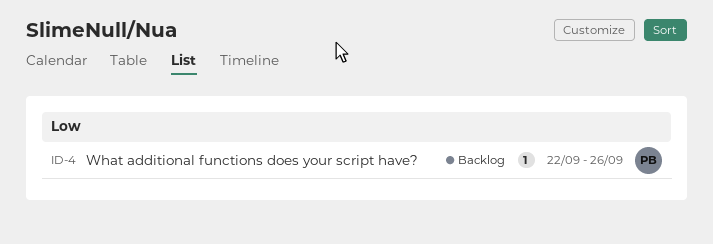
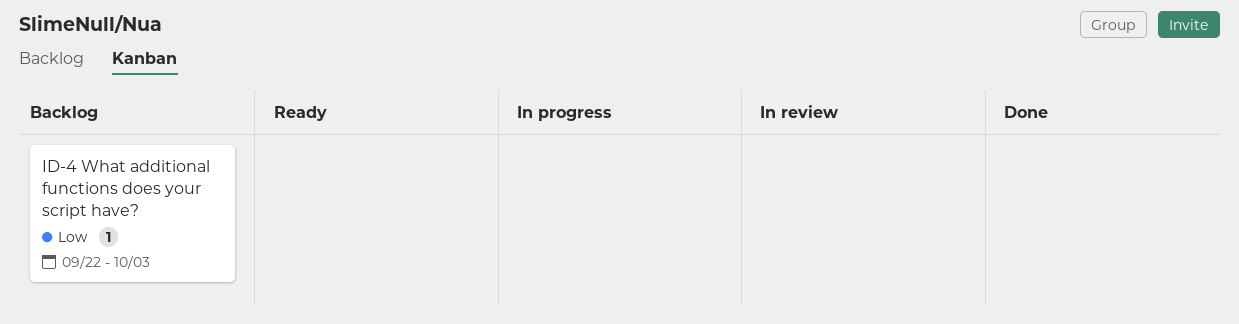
ID-4, due: Sep 26 -> Oct 3

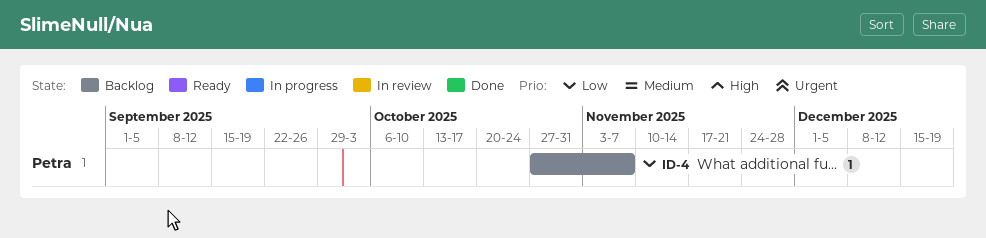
ID-4, start: Sep 22 -> Oct 27
ID-4, due: Oct 3 -> Nov 7

